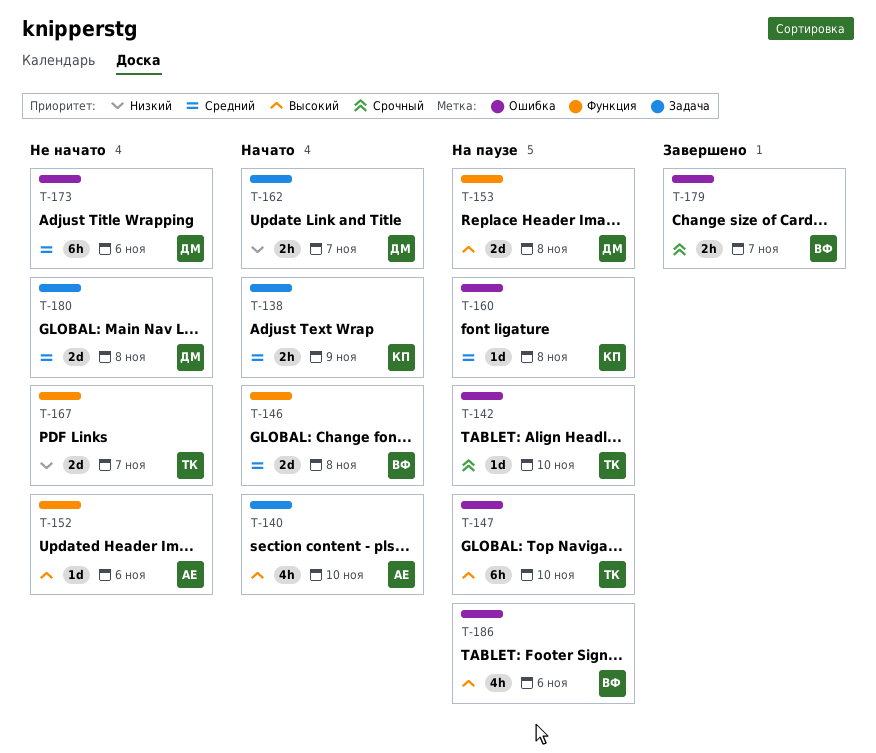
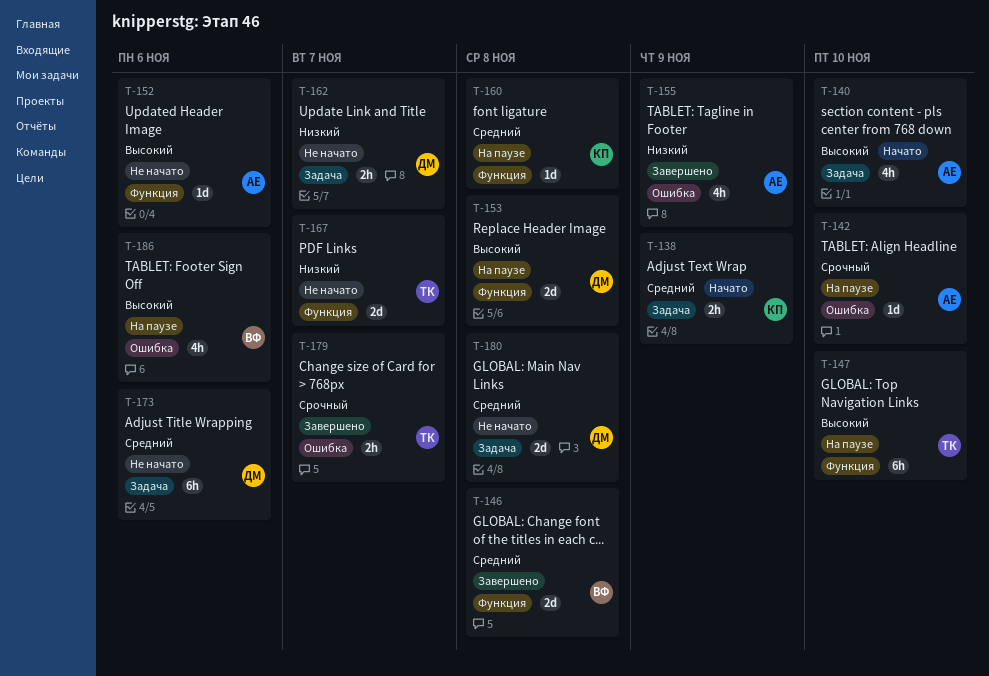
T-142, owner: ТК -> АЕ
T-146, status: Начато -> Завершено
T-147, label: Ошибка -> Функция
T-155: none -> present
T-160, label: Ошибка -> Функция
T-162, status: Начато -> Не начато
T-173, label: Ошибка -> Задача
T-179, owner: ВФ -> ТК

